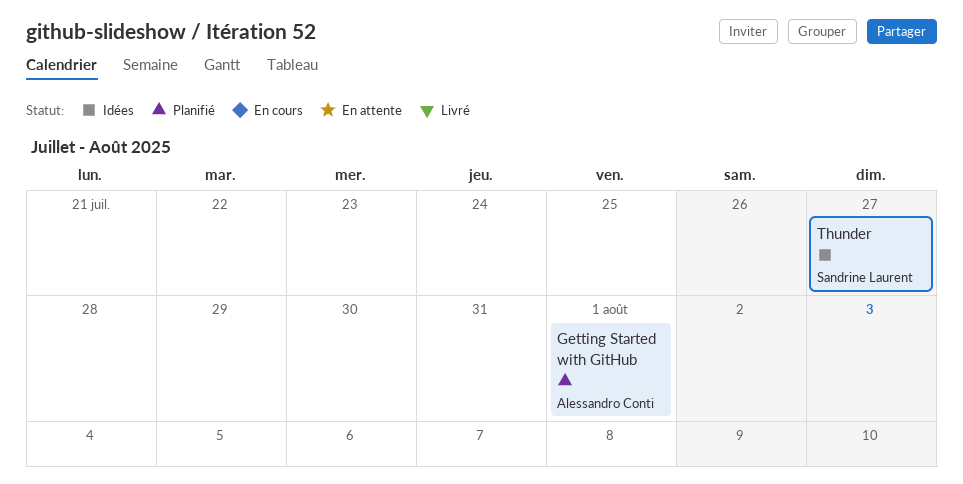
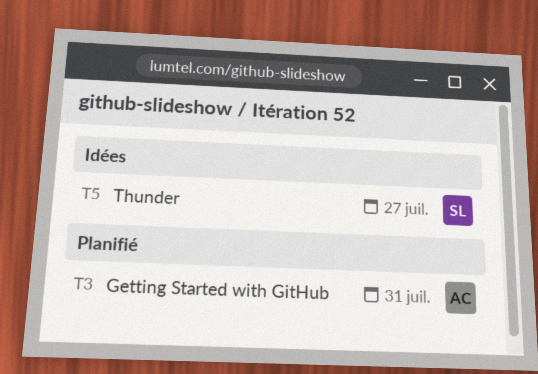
Getting Started with GitHub, due: Aug 1 -> Jul 31

